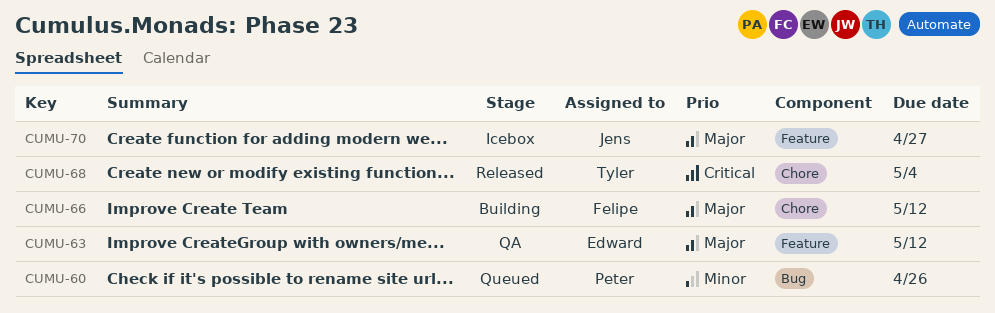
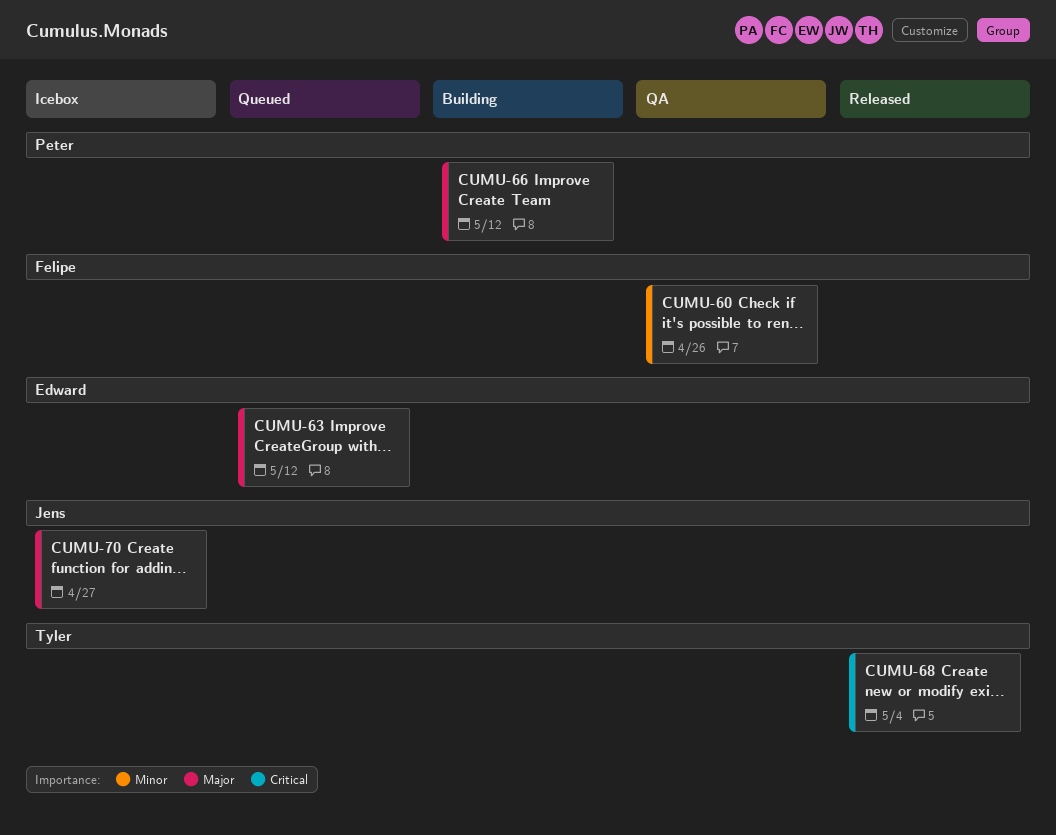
CUMU-60, status: Queued -> QA
CUMU-60, owner: Peter -> Felipe
CUMU-63, status: QA -> Queued
CUMU-66, owner: Felipe -> Peter

